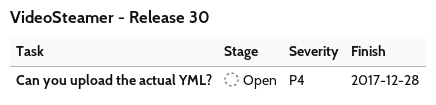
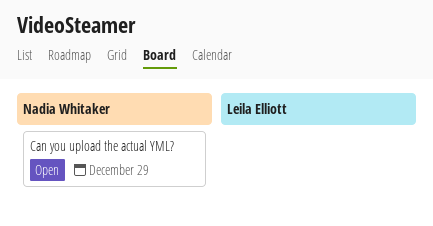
Can you upload the actual YML?, due: Dec 28 -> Dec 29

